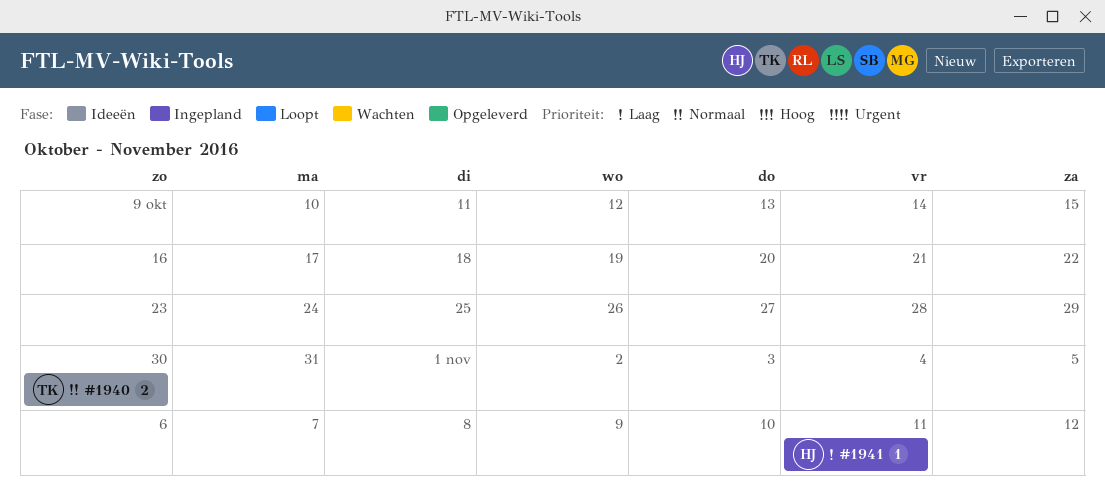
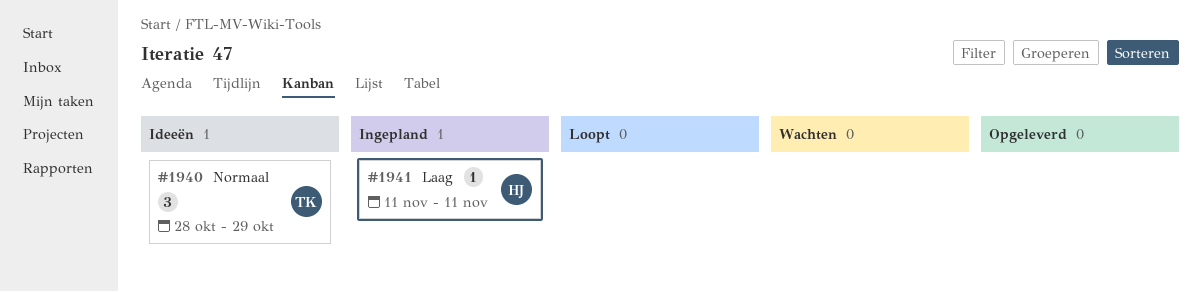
#1940, estimate: 2 -> 3
#1940, start: Oct 30 -> Oct 28
#1940, due: Oct 30 -> Oct 29

